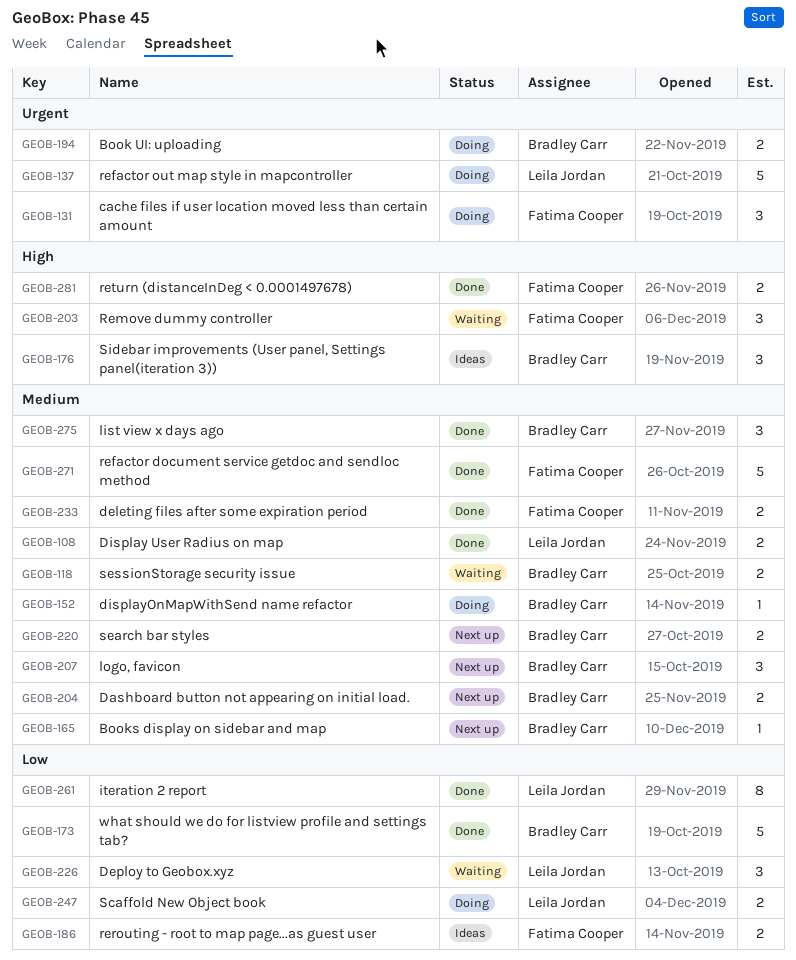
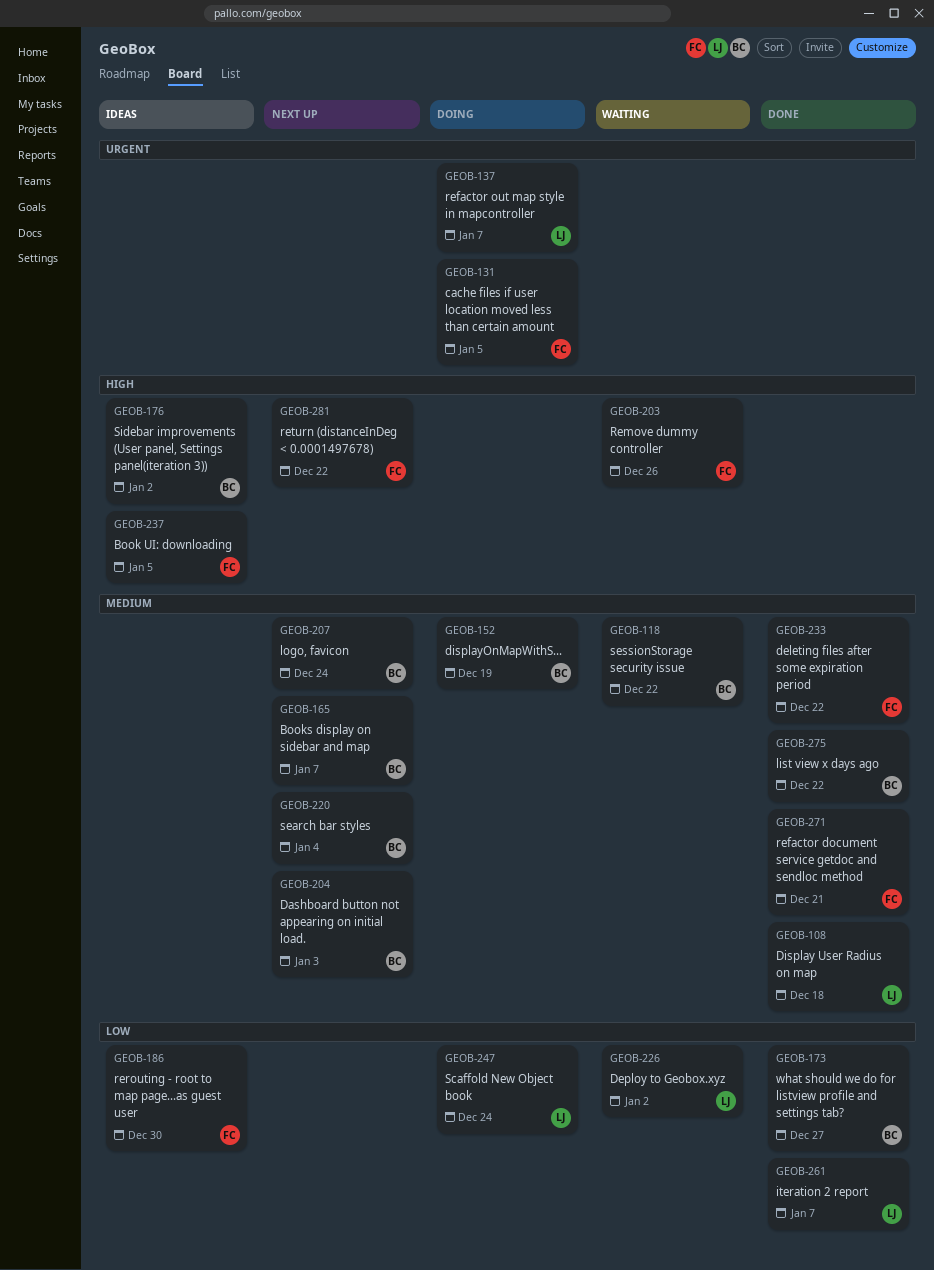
GEOB-194: present -> none
GEOB-237: none -> present
GEOB-281, status: Done -> Next up

